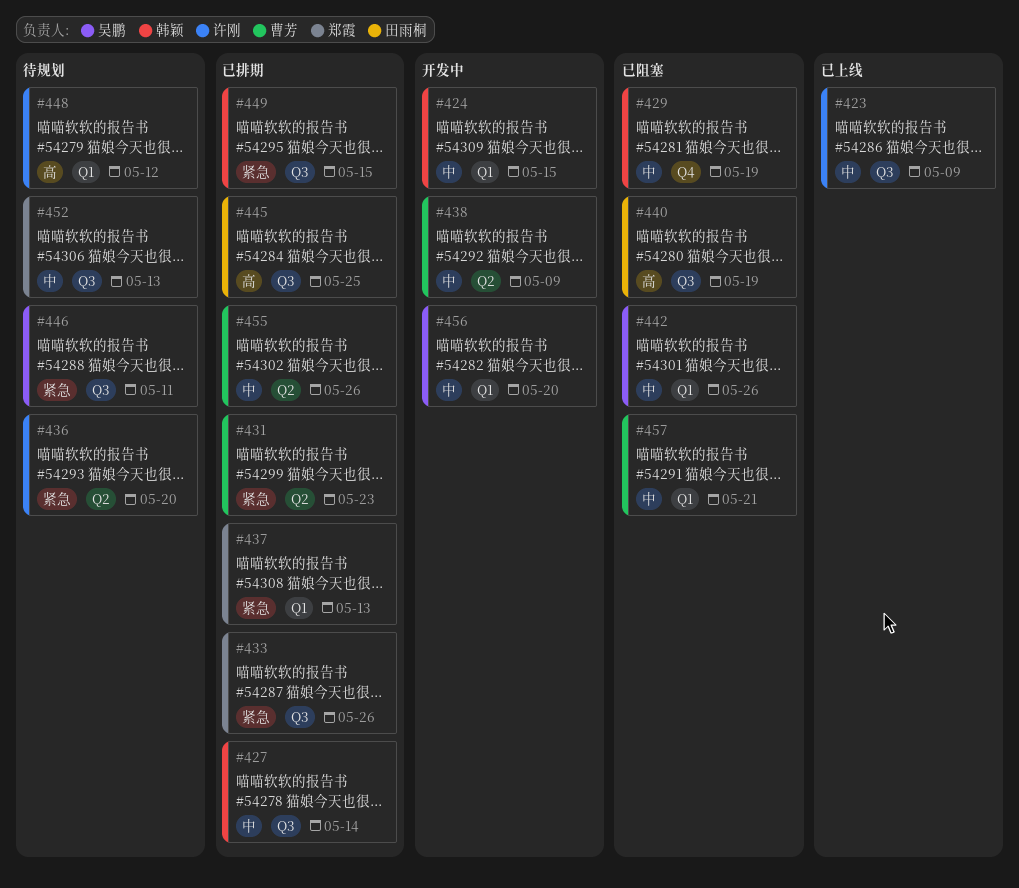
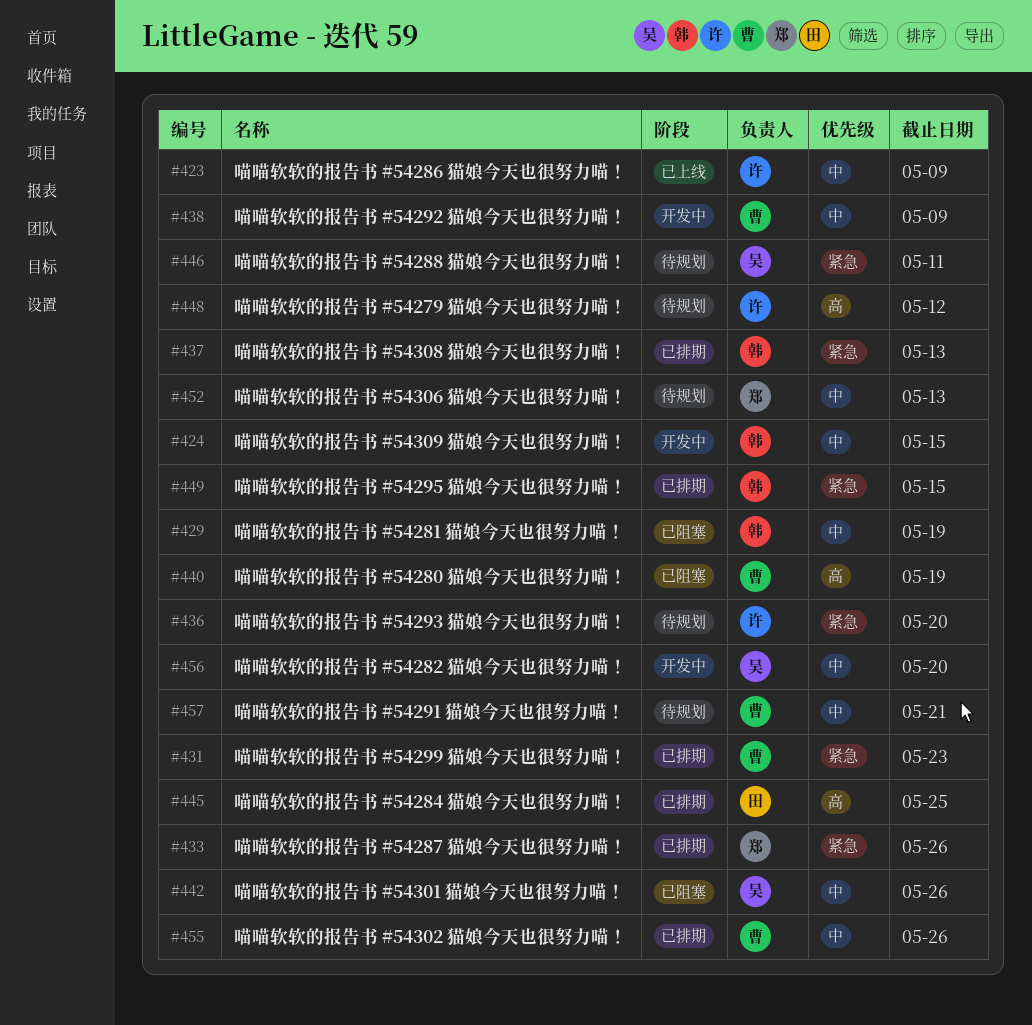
#427: present -> none
#437, owner: 郑霞 -> 韩颖
#440, owner: 田雨桐 -> 曹芳
#457, status: 已阻塞 -> 待规划

